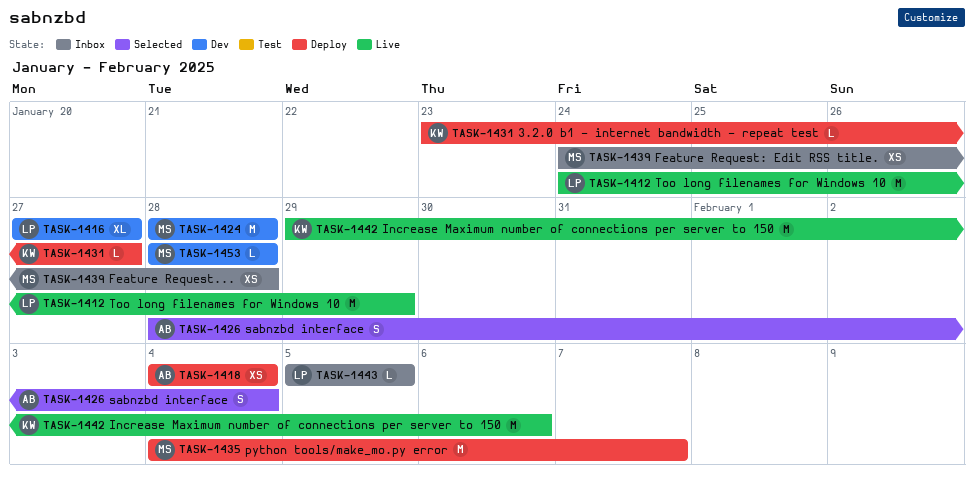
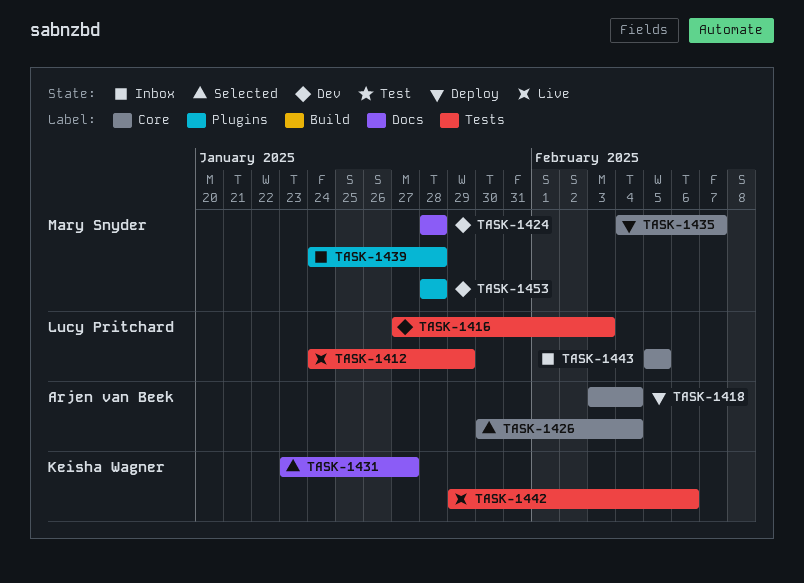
TASK-1416, due: Jan 27 -> Feb 3
TASK-1418, start: Feb 4 -> Feb 3
TASK-1426, start: Jan 28 -> Jan 30
TASK-1431, status: Deploy -> Selected

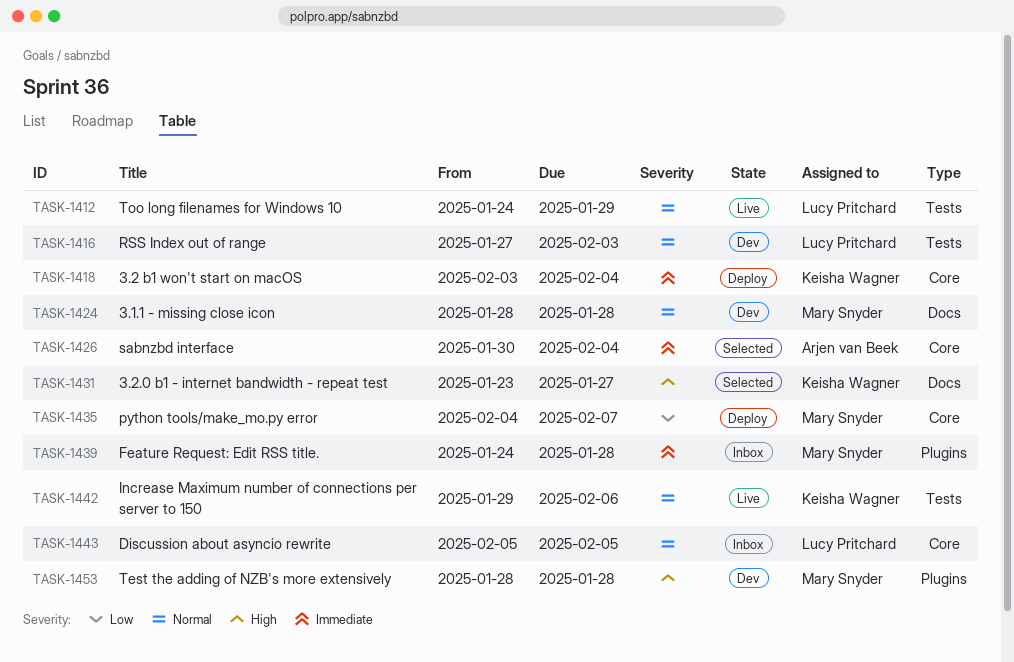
TASK-1418, owner: Arjen van Beek -> Keisha Wagner

